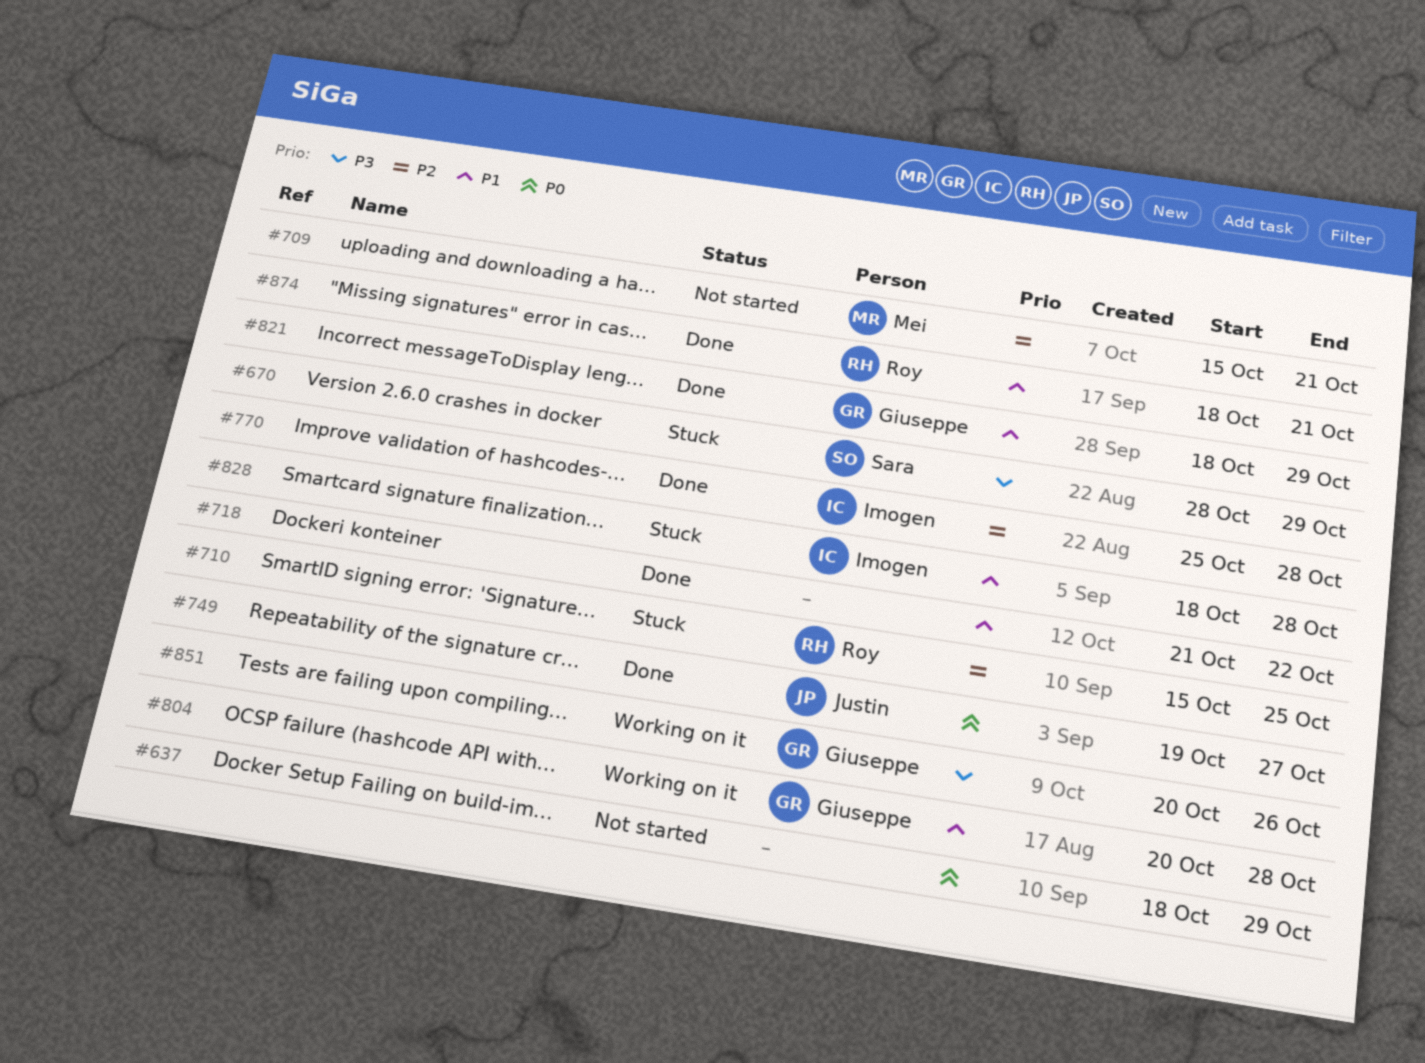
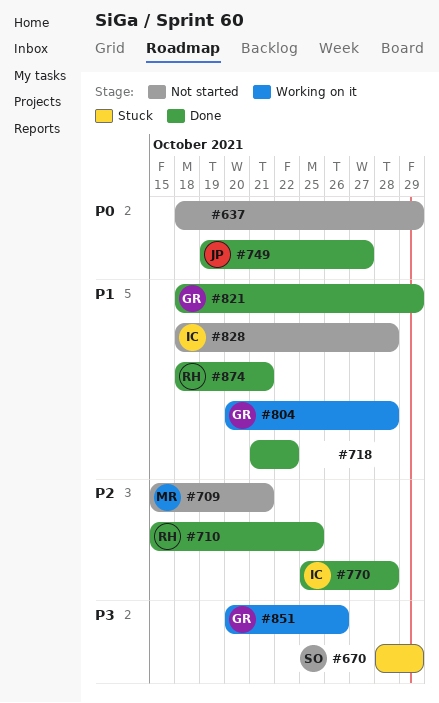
#710, status: Stuck -> Done
#828, status: Stuck -> Not started

